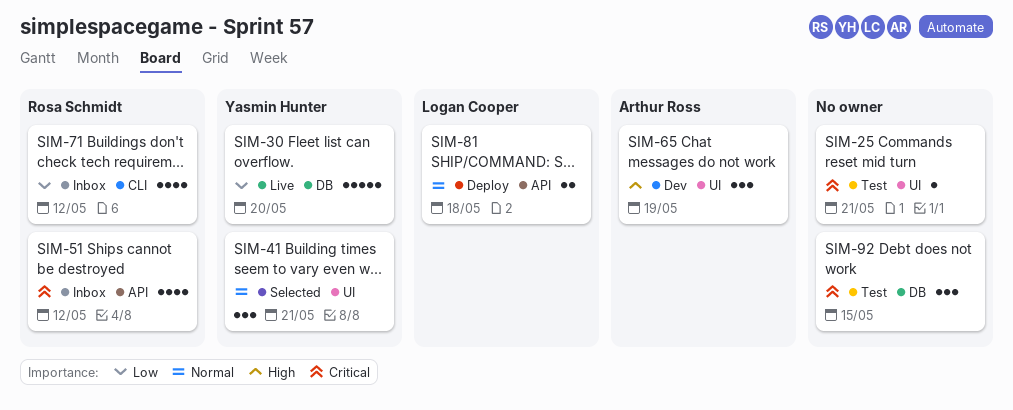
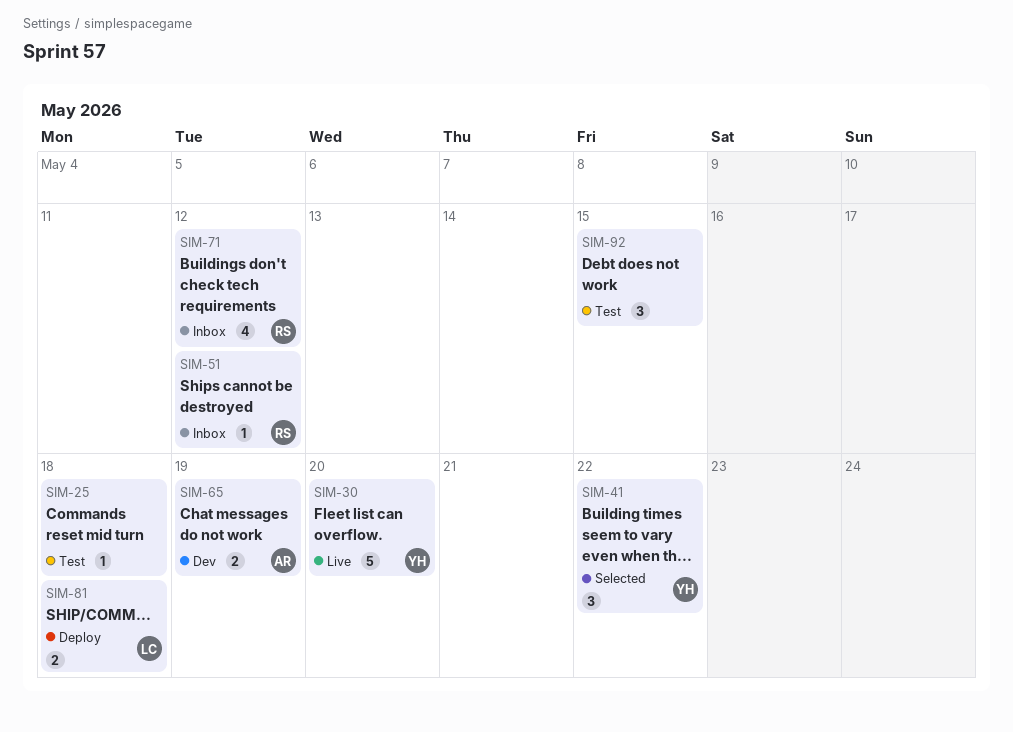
SIM-25, due: May 21 -> May 18
SIM-41, due: May 21 -> May 22
SIM-51, estimate: 4 -> 1
SIM-65, estimate: 3 -> 2

